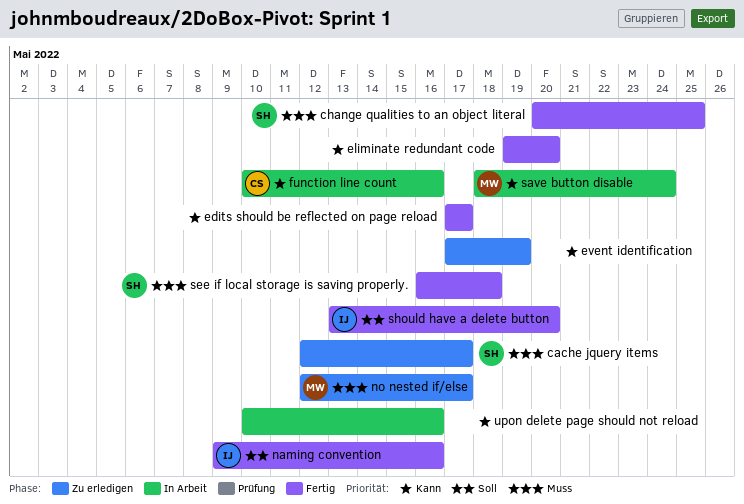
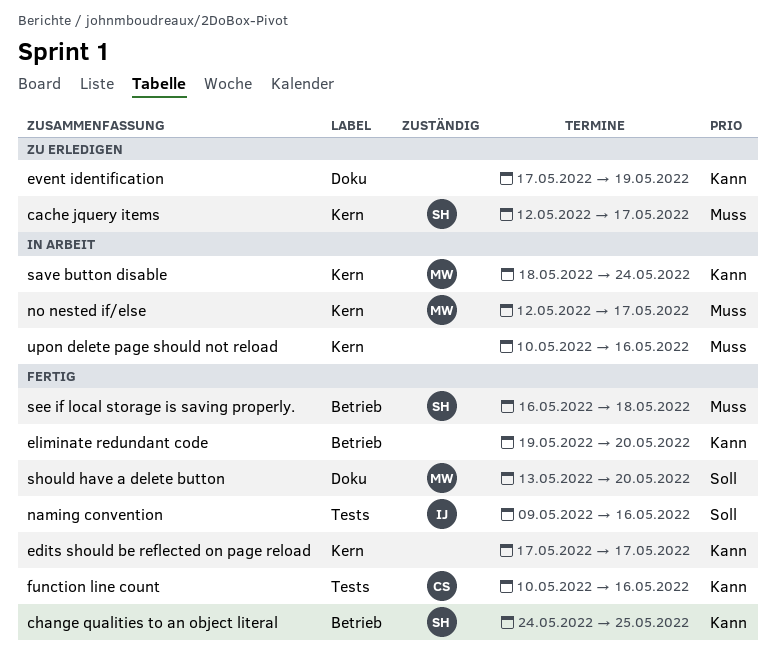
change qualities to an object literal, priority: Muss -> Kann
change qualities to an object literal, start: May 20 -> May 24
function line count, status: In Arbeit -> Fertig
no nested if/else, status: Zu erledigen -> In Arbeit
should have a delete button, owner: IJ -> MW
upon delete page should not reload, priority: Kann -> Muss

